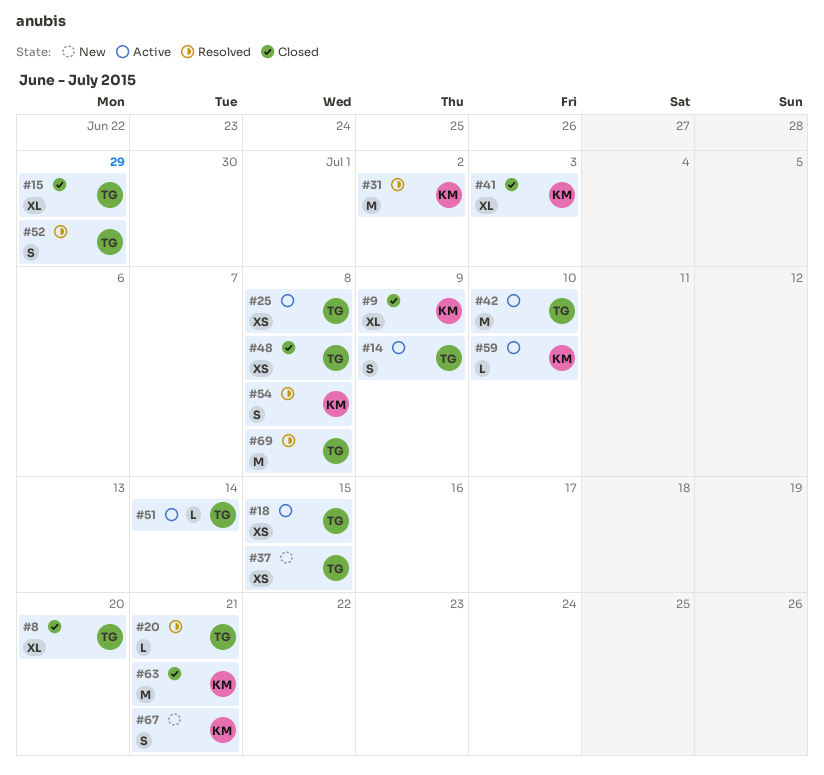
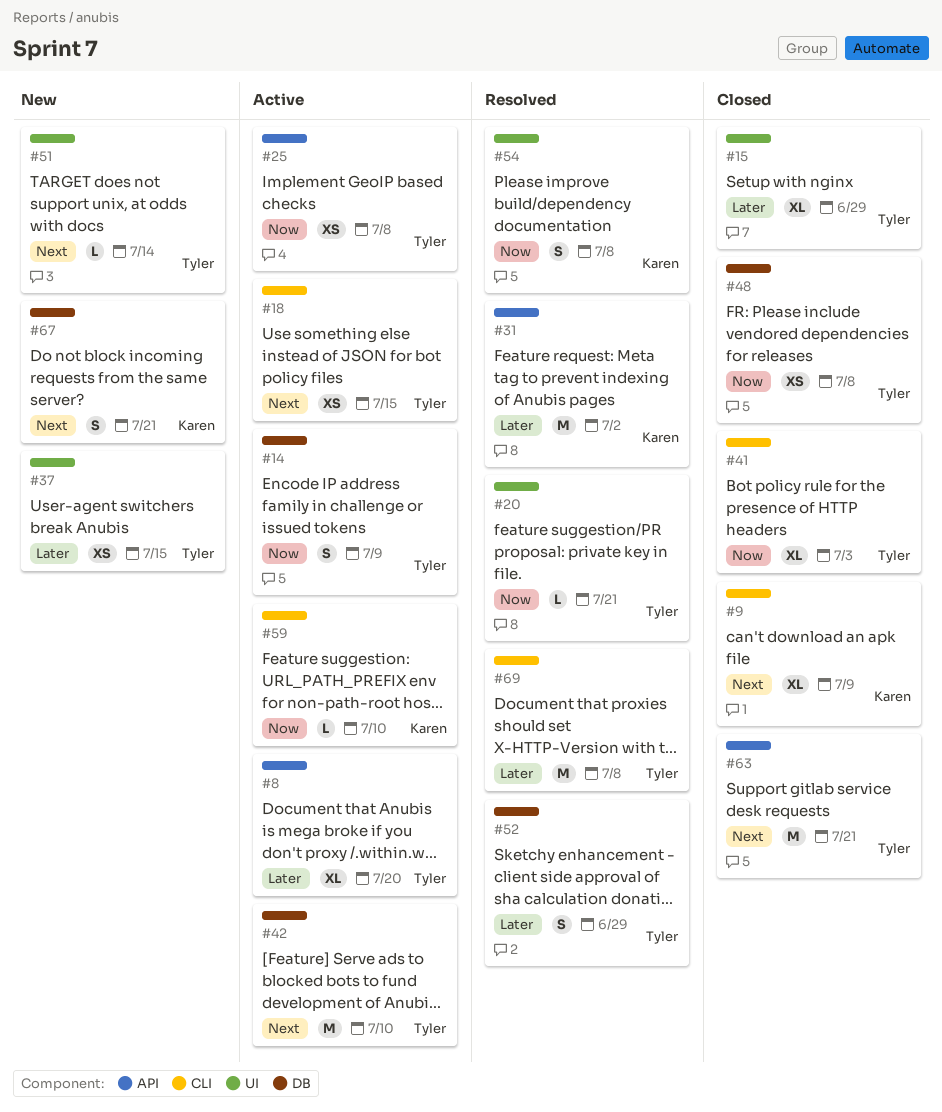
#8, status: Closed -> Active
#41, owner: Karen -> Tyler
#51, status: Active -> New
#63, owner: Karen -> Tyler

